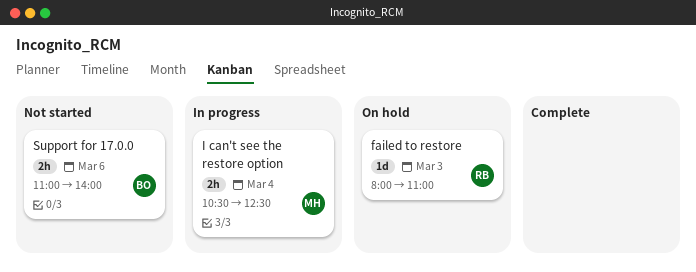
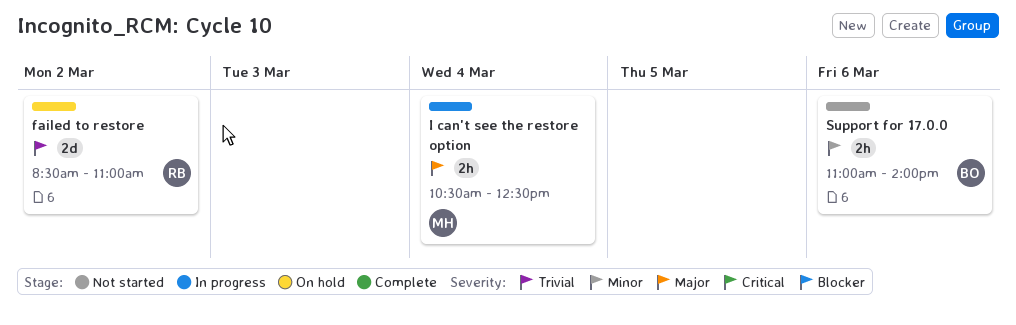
failed to restore, estimate: 1d -> 2d
failed to restore, day: Mar 3 -> Mar 2
failed to restore, begins: 08:00 -> 08:30

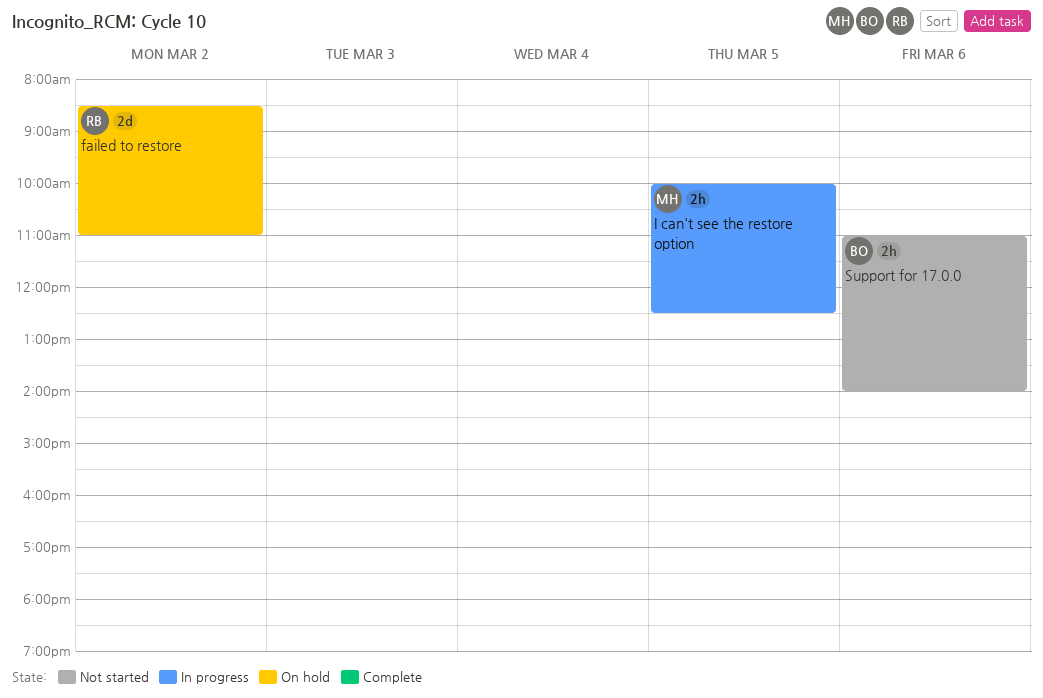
I can't see the restore option, day: Mar 4 -> Mar 5
I can't see the restore option, begins: 10:30 -> 10:00

